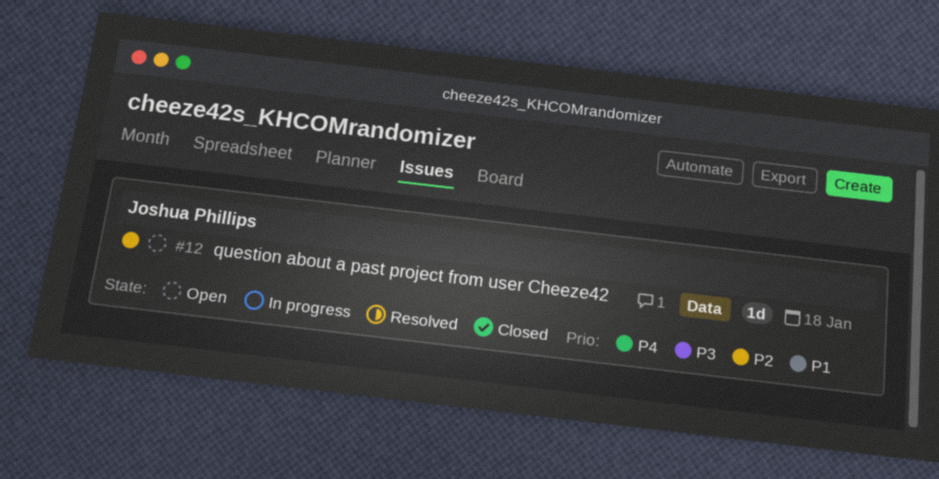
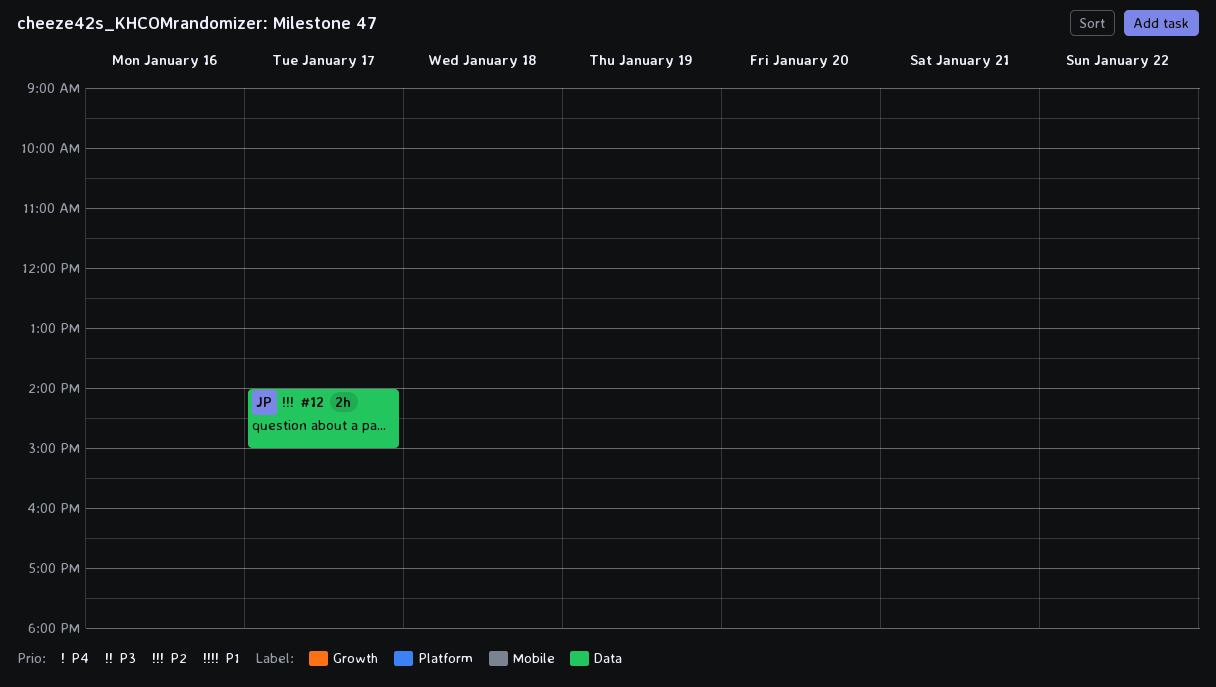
#12, estimate: 1d -> 2h
#12, day: Jan 18 -> Jan 17

